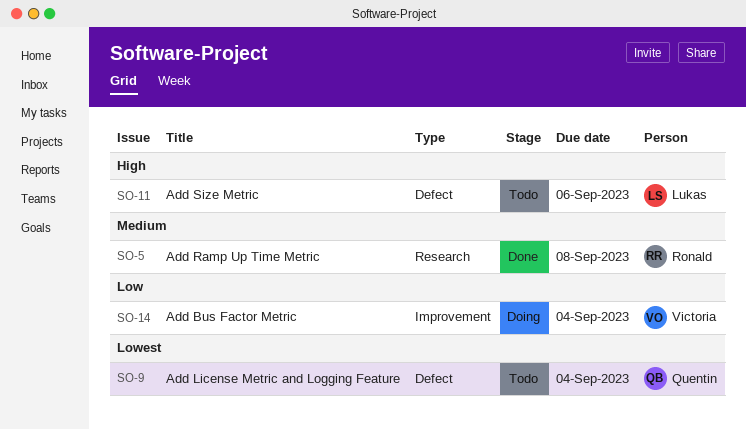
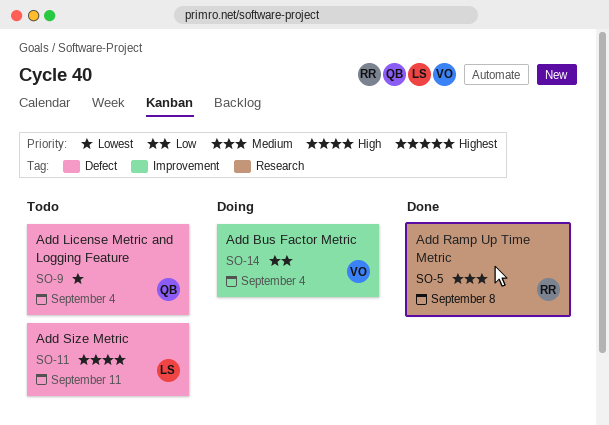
SO-11, due: Sep 6 -> Sep 11

